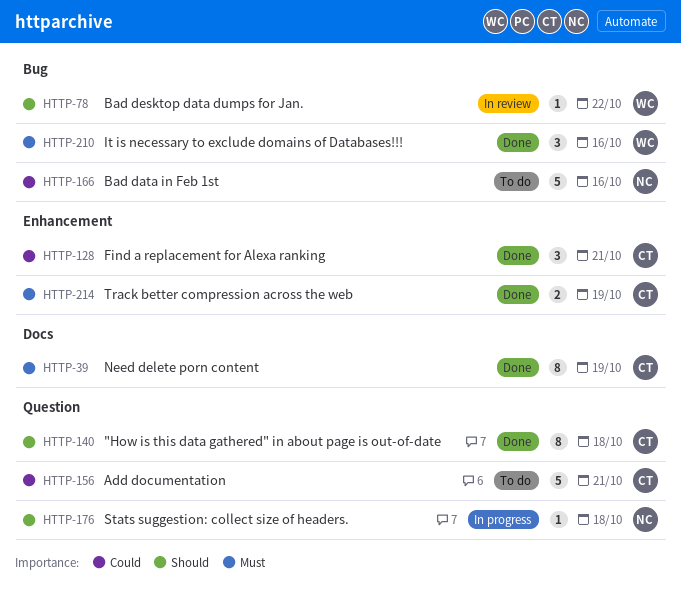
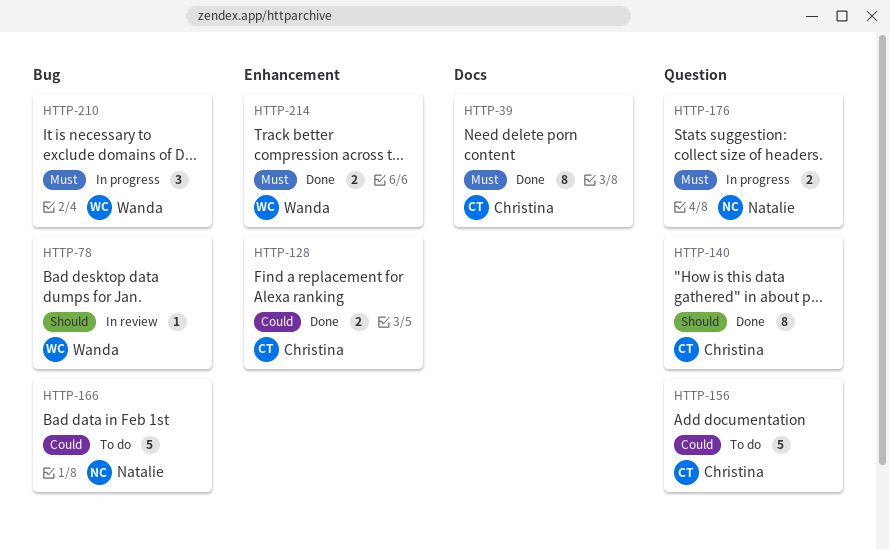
HTTP-128, estimate: 3 -> 2
HTTP-176, priority: Should -> Must
HTTP-176, estimate: 1 -> 2
HTTP-210, status: Done -> In progress
HTTP-214, owner: Christina -> Wanda

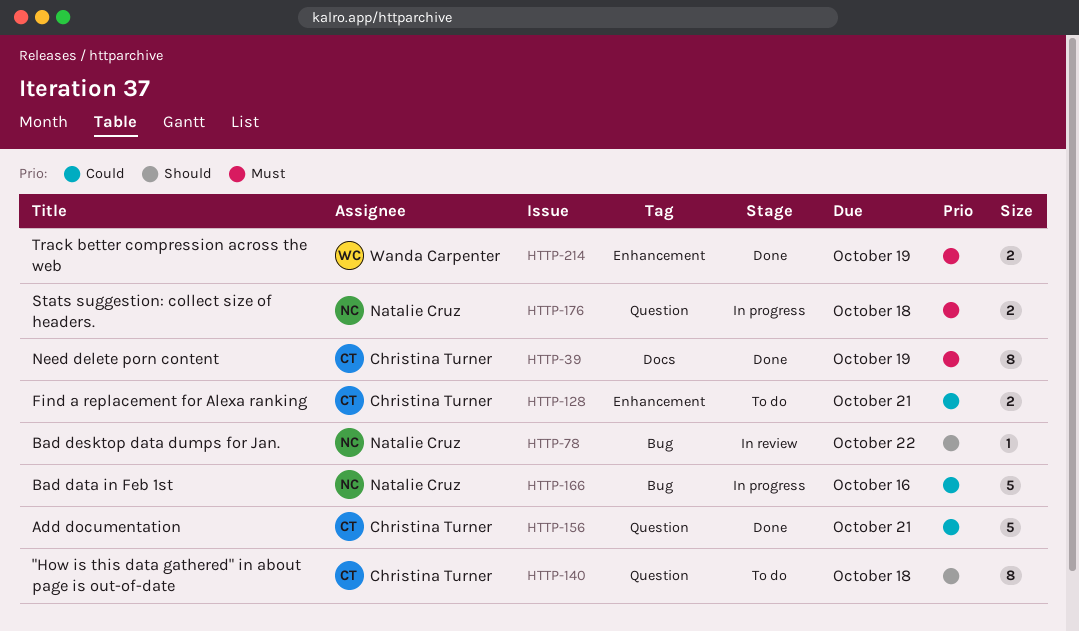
HTTP-78, owner: Wanda Carpenter -> Natalie Cruz
HTTP-128, status: Done -> To do
HTTP-140, status: Done -> To do
HTTP-156, status: To do -> Done
HTTP-166, status: To do -> In progress
HTTP-210: present -> none

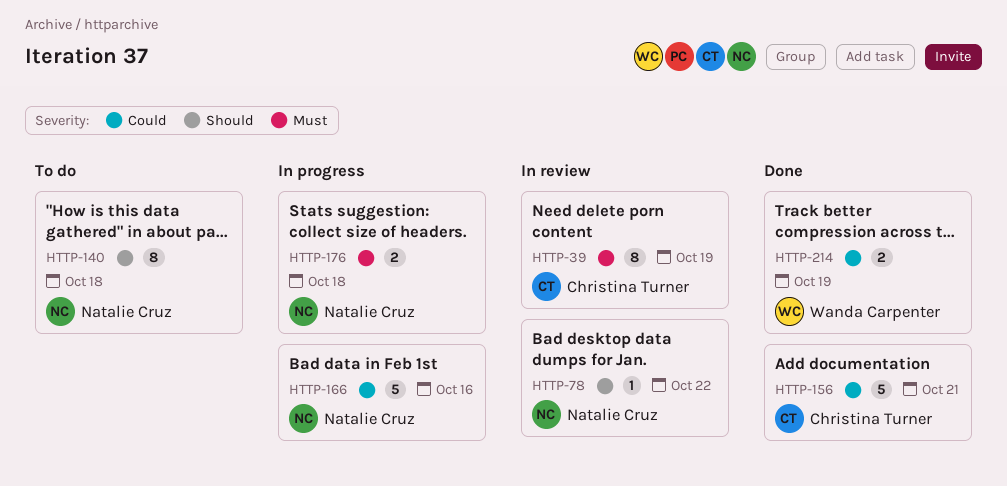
HTTP-39, status: Done -> In review
HTTP-128: present -> none
HTTP-140, owner: Christina Turner -> Natalie Cruz
HTTP-214, priority: Must -> Could

